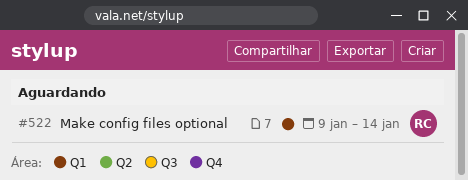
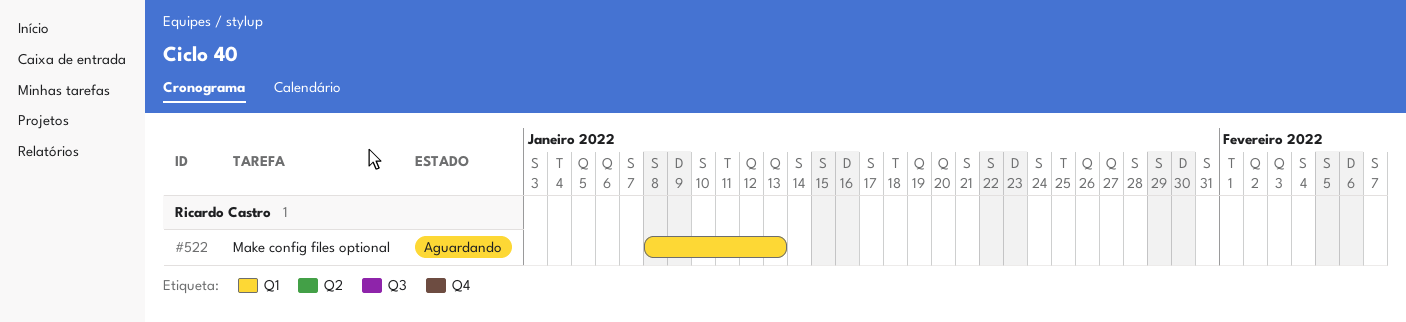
#522, start: Jan 9 -> Jan 8
#522, due: Jan 14 -> Jan 13

